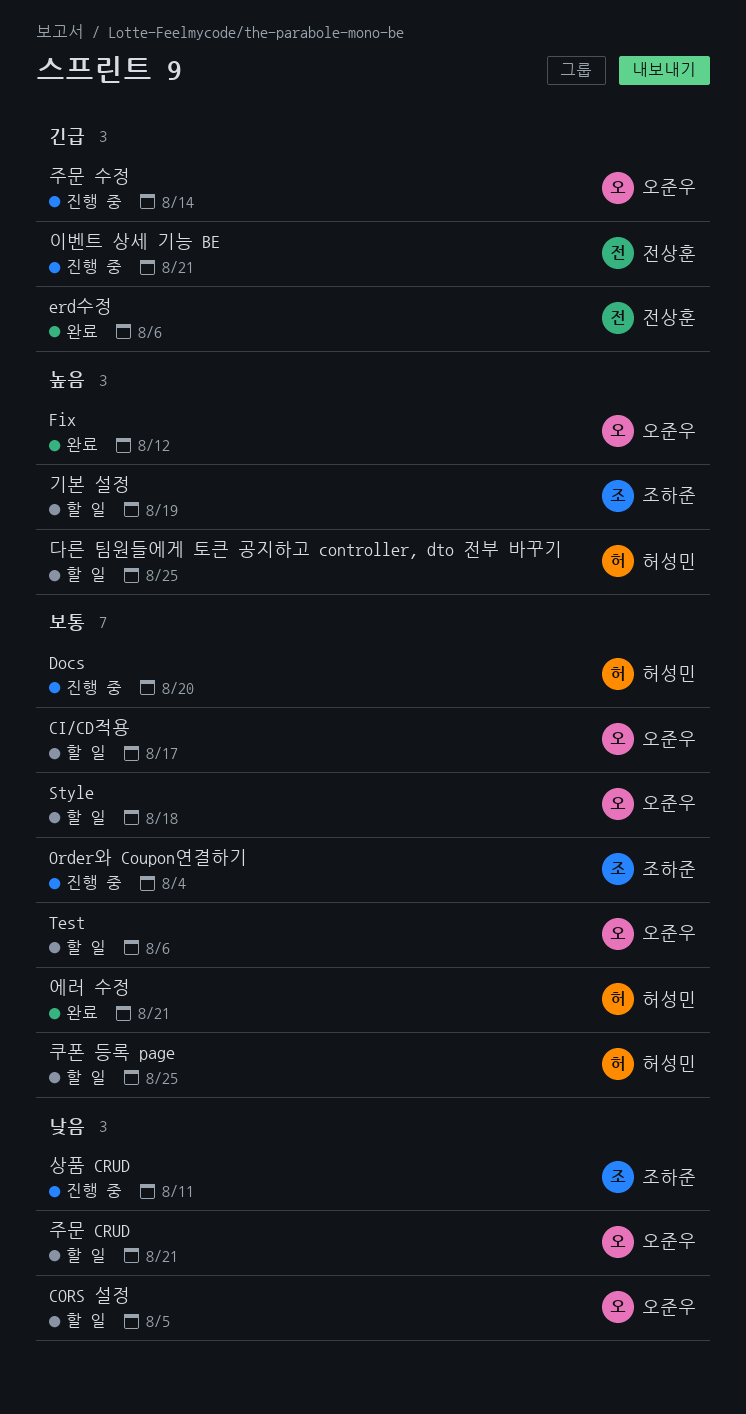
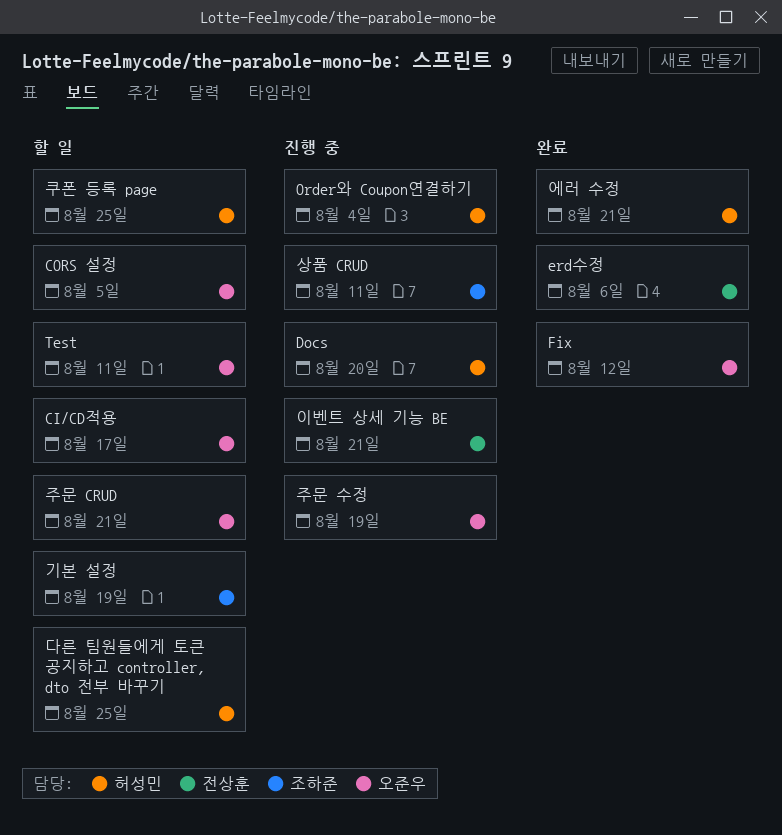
Order와 Coupon연결하기, owner: 조하준 -> 허성민
Style: present -> none
Test, due: Aug 6 -> Aug 11
주문 수정, due: Aug 14 -> Aug 19

